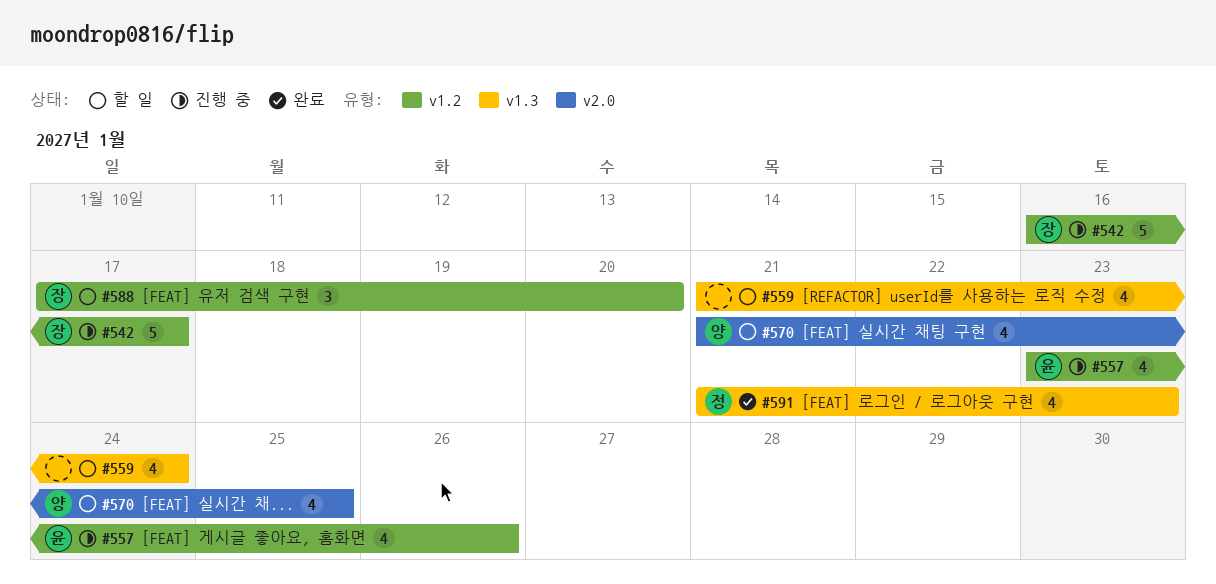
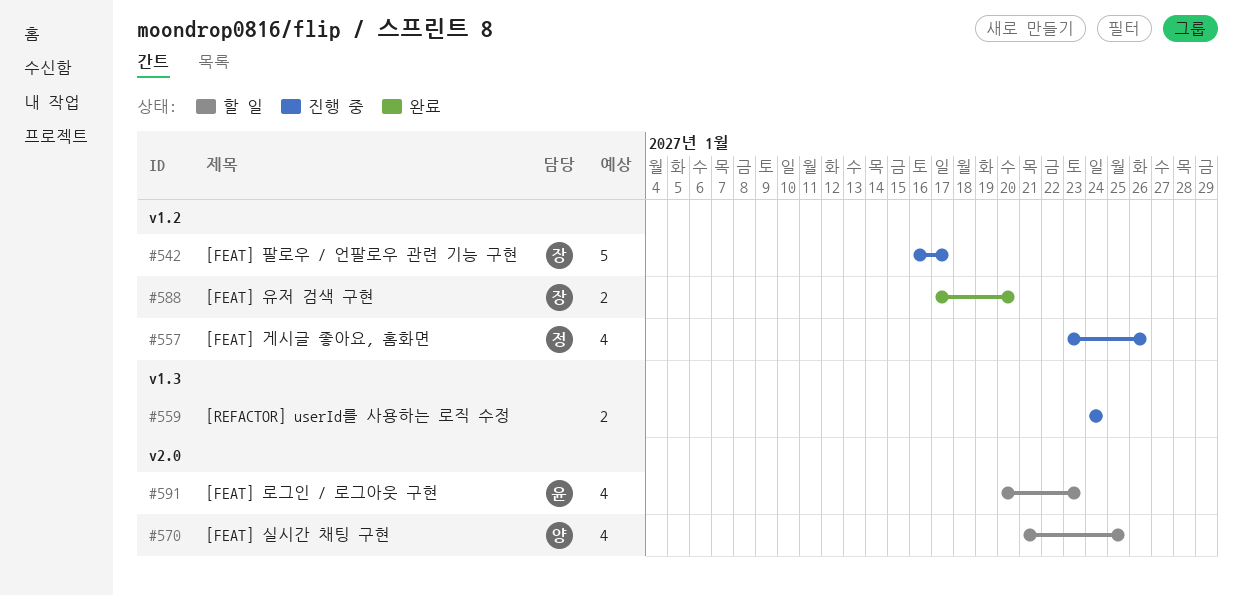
#557, owner: 윤 -> 정
#559, status: 할 일 -> 진행 중
#559, estimate: 4 -> 2
#559, start: Jan 21 -> Jan 24
#588, status: 할 일 -> 완료
#588, estimate: 3 -> 2
#591, status: 완료 -> 할 일
#591, owner: 정 -> 윤
#591, label: v1.3 -> v2.0
#591, start: Jan 21 -> Jan 20

